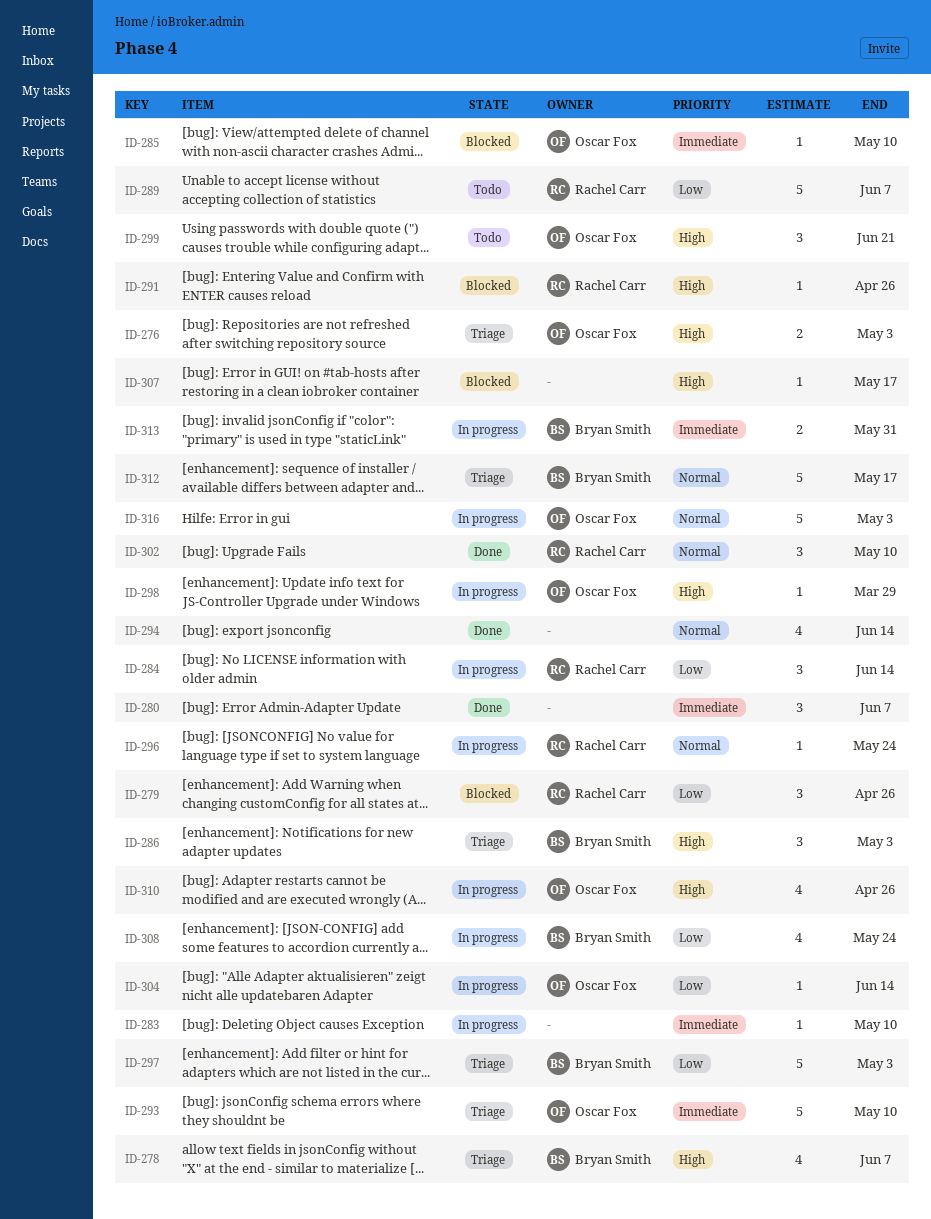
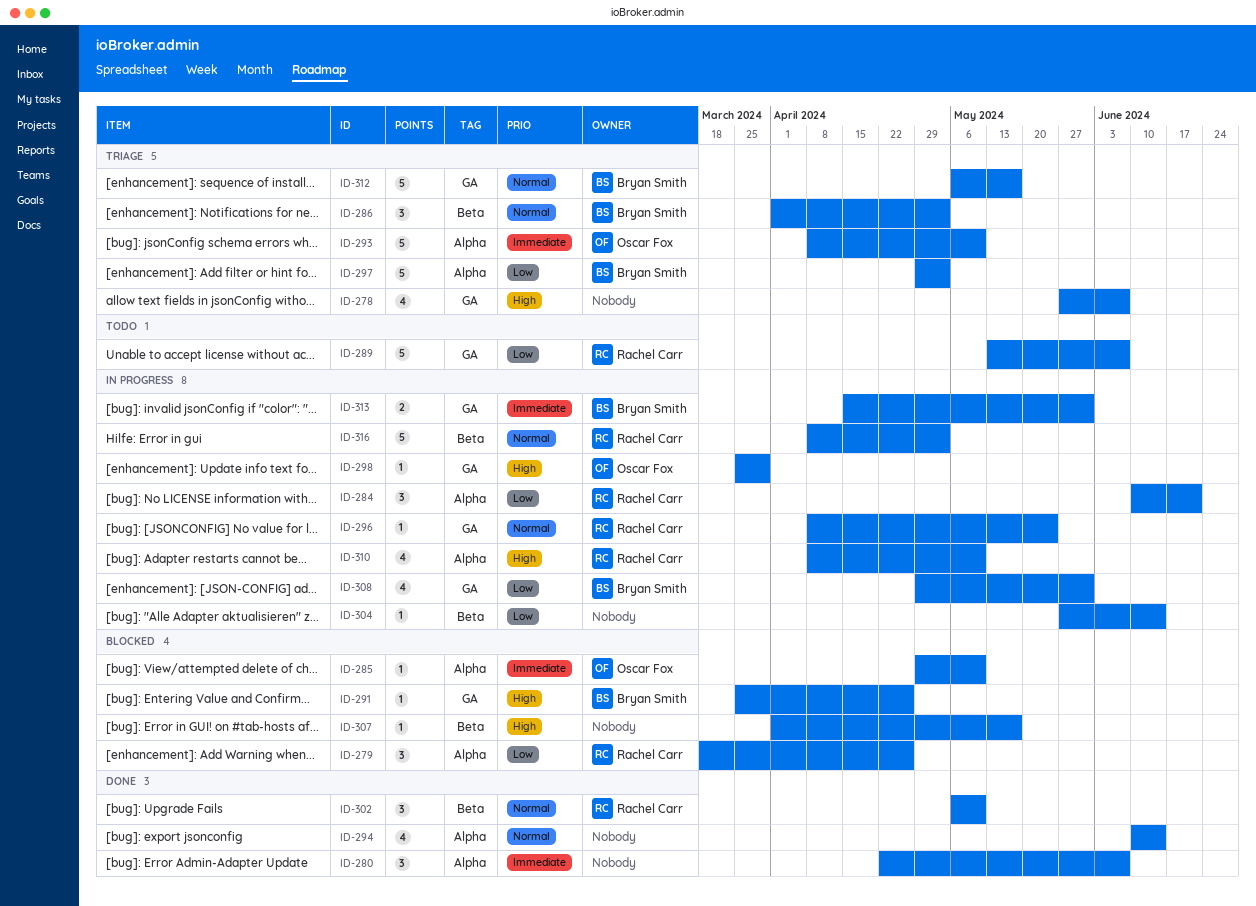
ID-276: present -> none
ID-278, owner: Bryan Smith -> none
ID-283: present -> none
ID-284, due: Jun 14 -> Jun 21
ID-286, priority: High -> Normal
ID-291, owner: Rachel Carr -> Bryan Smith
ID-299: present -> none
ID-304, owner: Oscar Fox -> none
ID-308, due: May 24 -> May 31
ID-310, owner: Oscar Fox -> Rachel Carr
ID-310, due: Apr 26 -> May 10
ID-316, owner: Oscar Fox -> Rachel Carr

